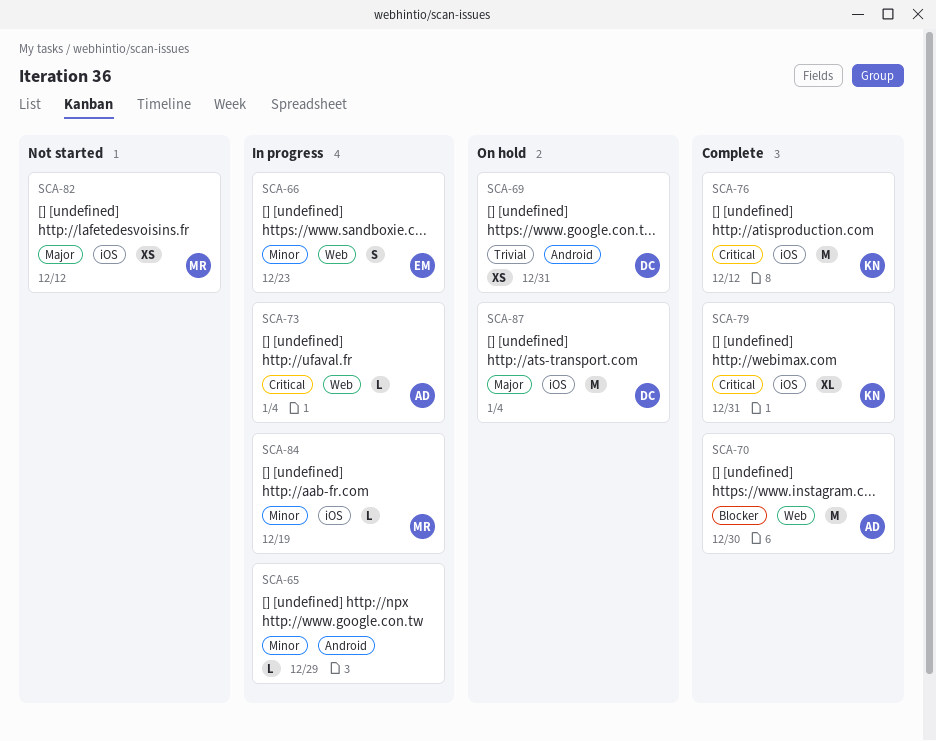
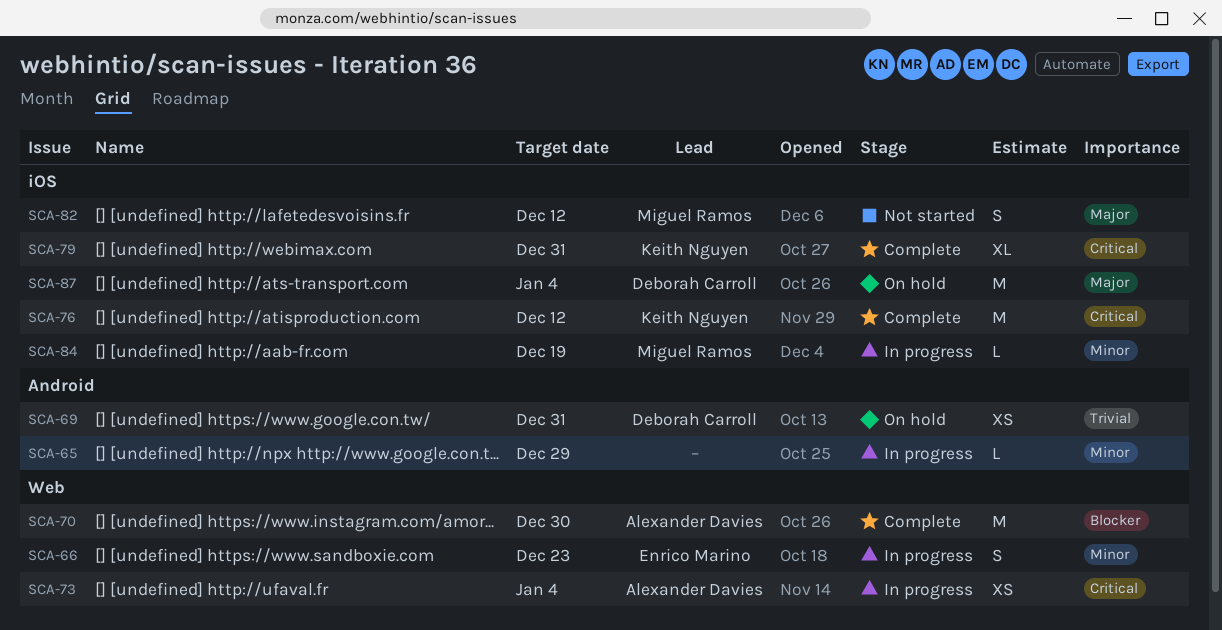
SCA-73, estimate: L -> XS
SCA-82, estimate: XS -> S

